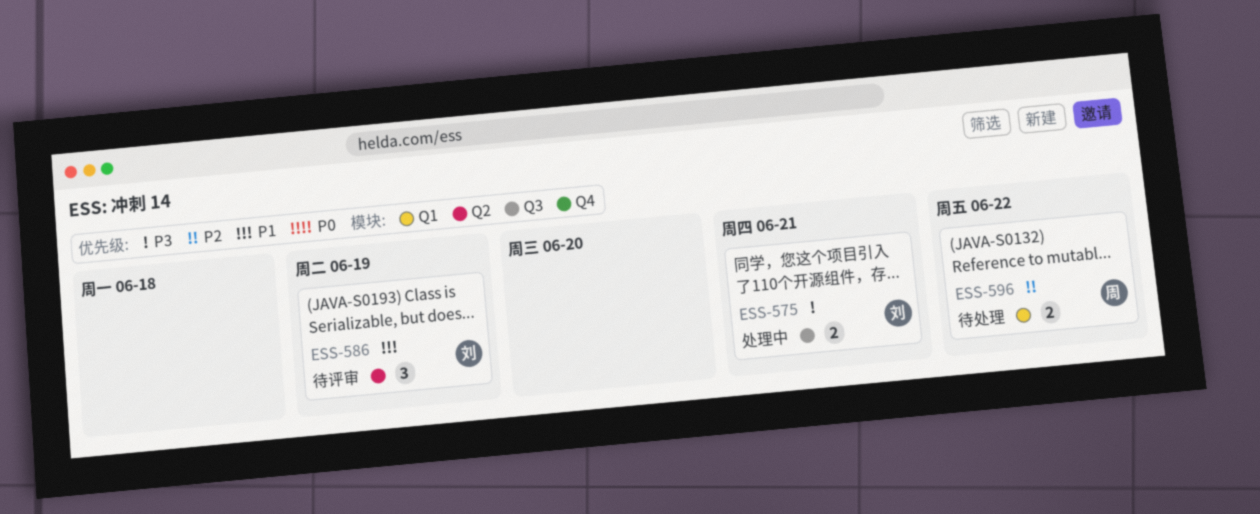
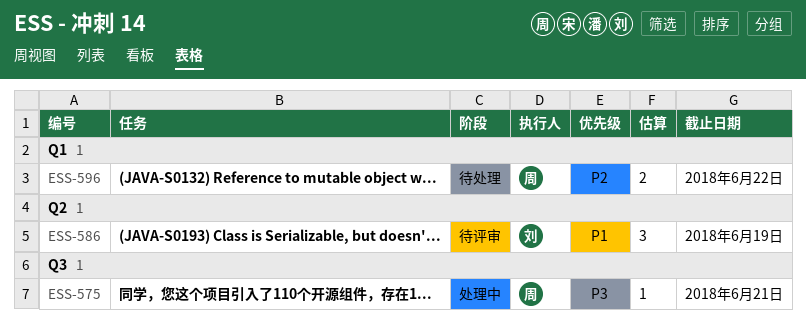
ESS-575, owner: 刘 -> 周
ESS-575, estimate: 2 -> 1

